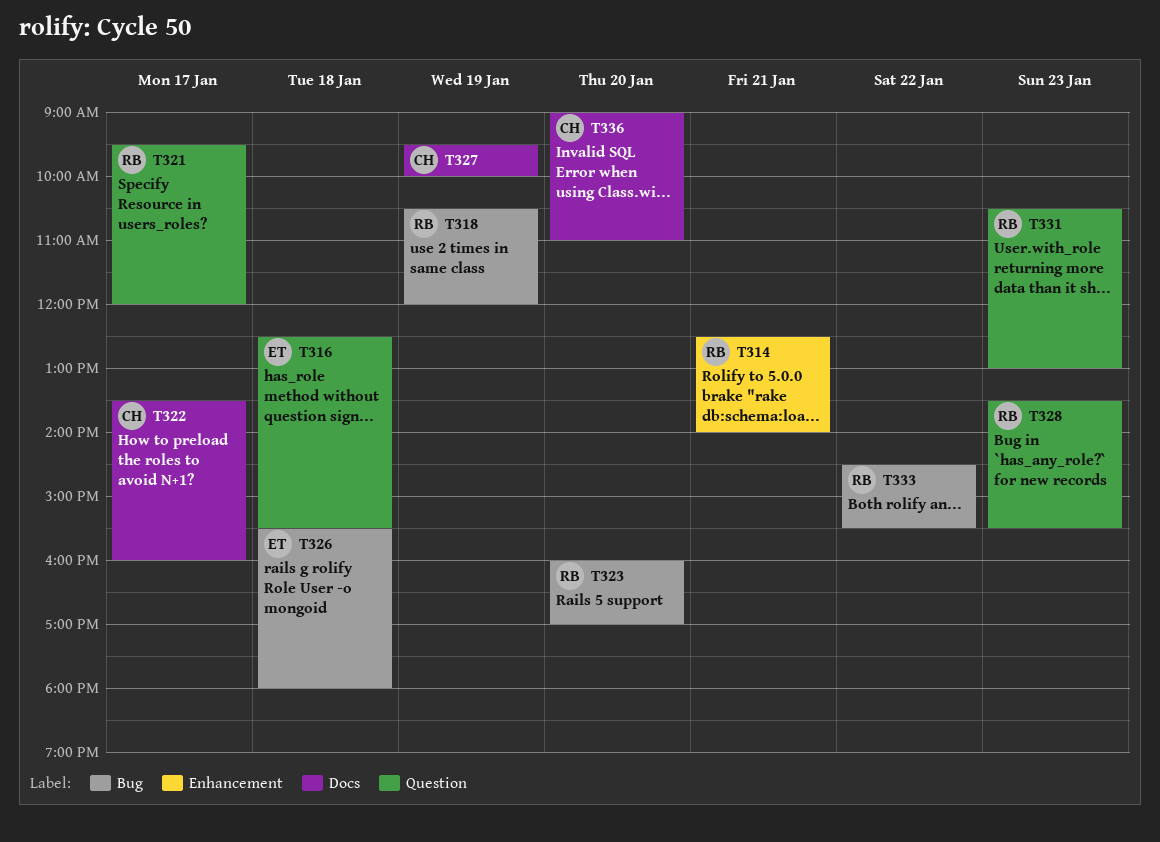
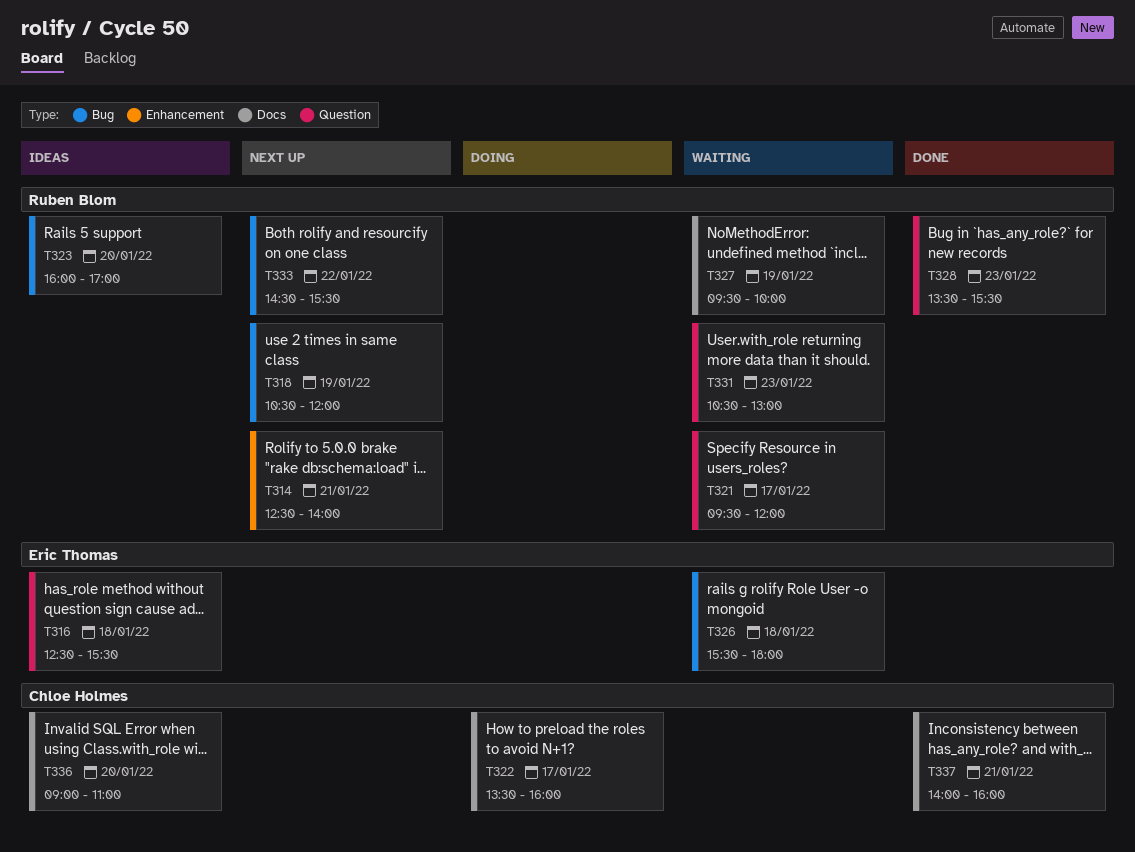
T327, owner: Chloe Holmes -> Ruben Blom
T337: none -> present

